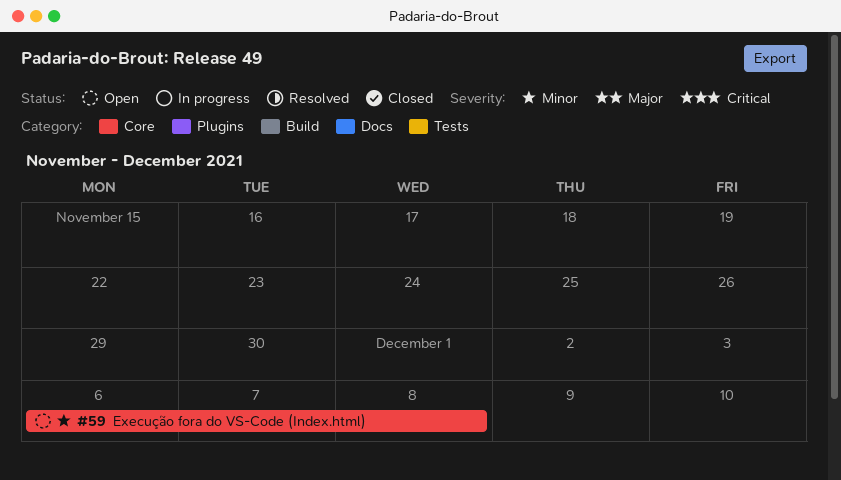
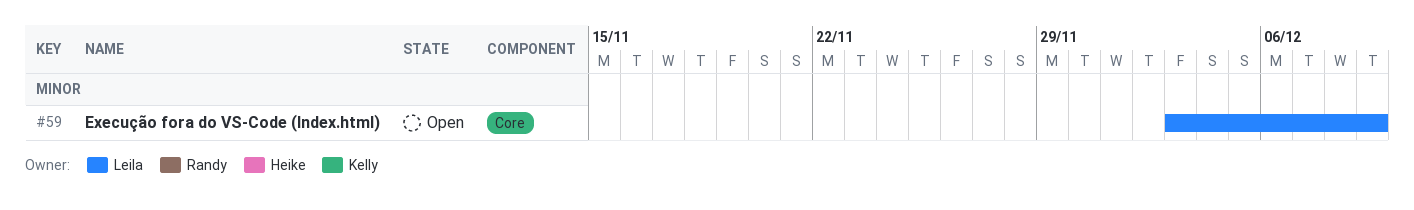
#59, start: Dec 6 -> Dec 3
#59, due: Dec 8 -> Dec 9

